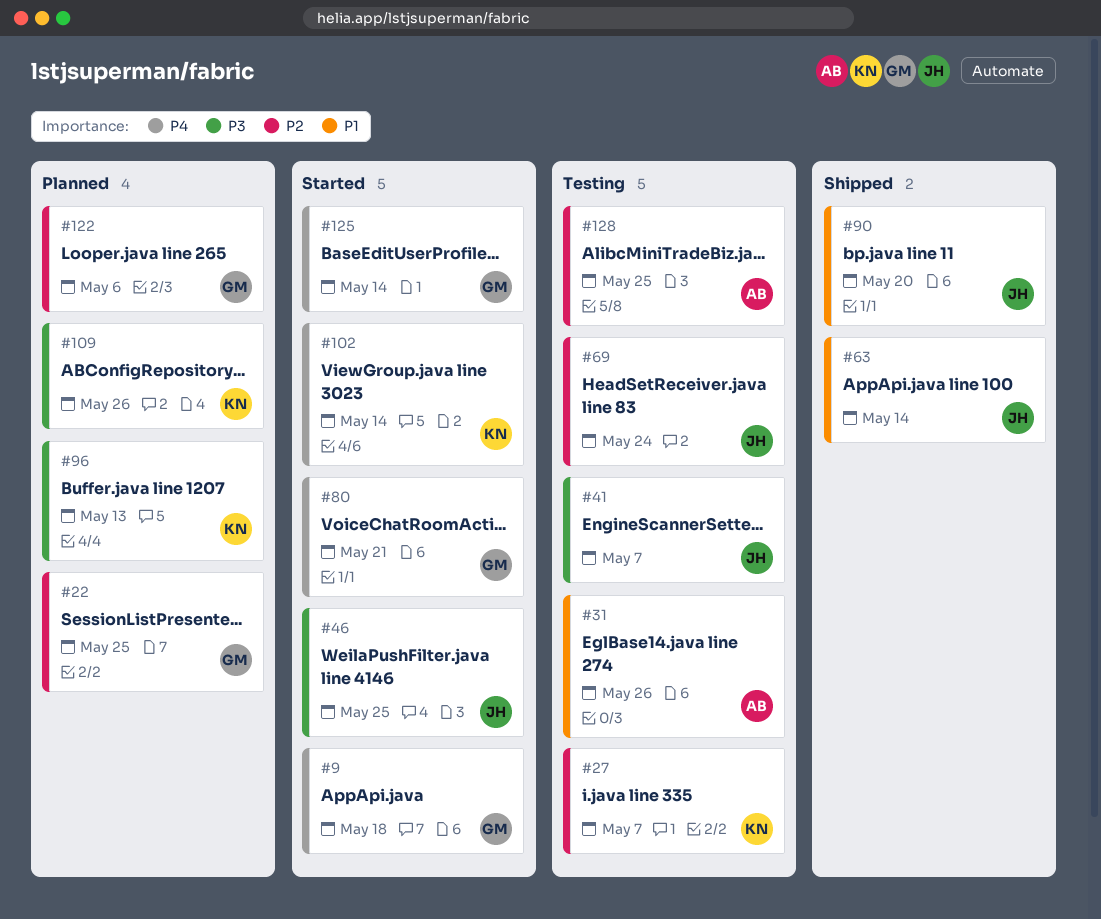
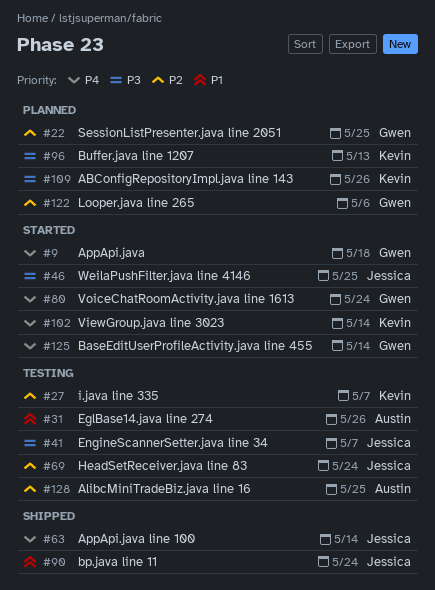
#63, priority: P1 -> P4
#80, due: May 21 -> May 24
#90, due: May 20 -> May 24

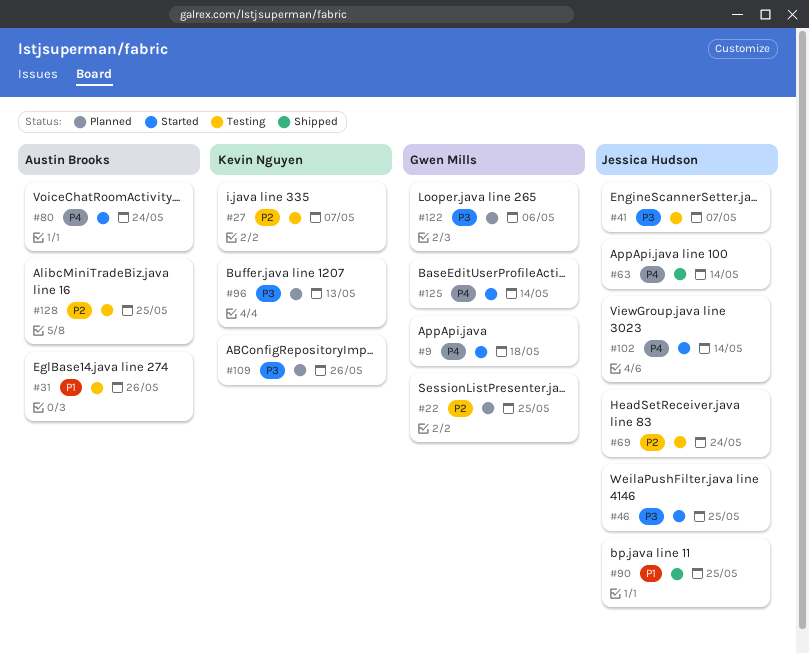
#80, owner: Gwen Mills -> Austin Brooks
#90, due: May 24 -> May 25
#102, owner: Kevin Nguyen -> Jessica Hudson
#122, priority: P2 -> P3

